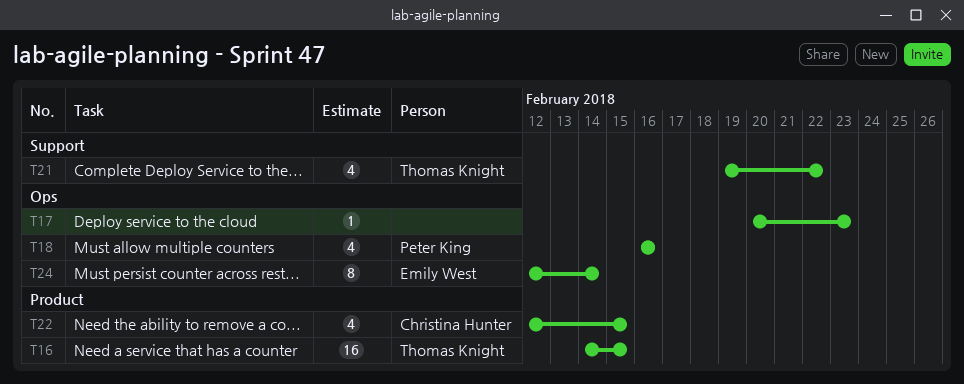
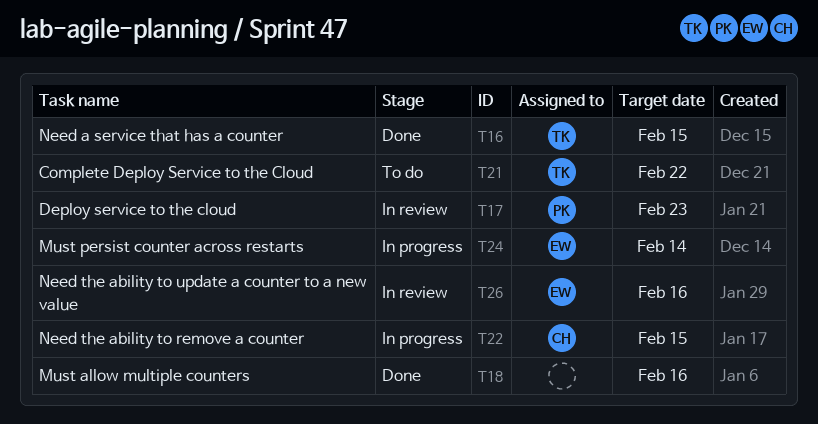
T17, owner: none -> Peter King
T18, owner: Peter King -> none
T26: none -> present

